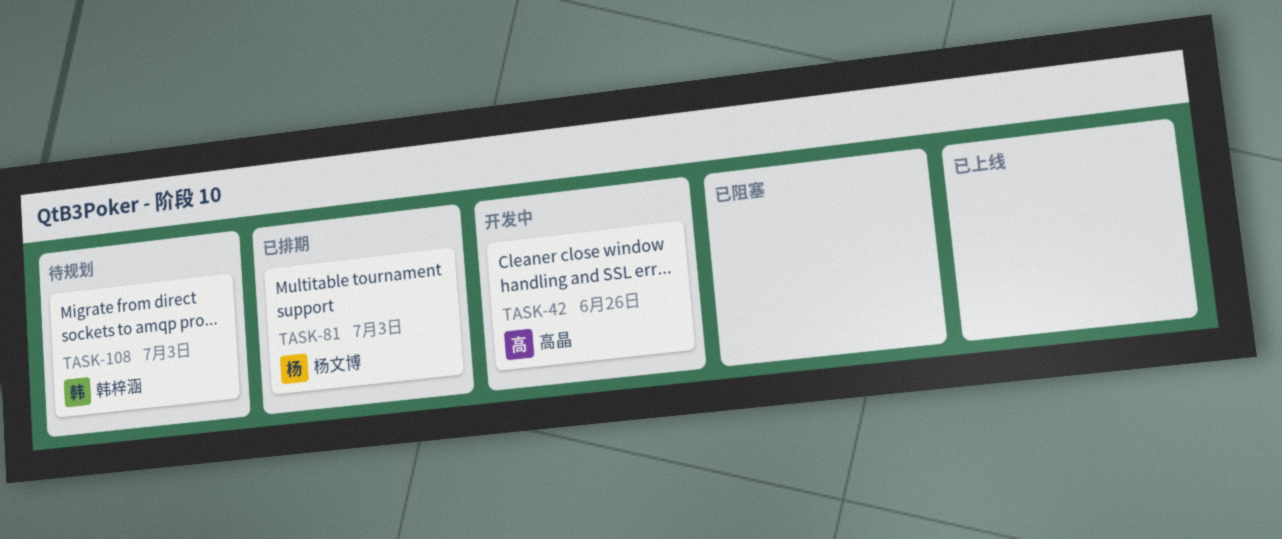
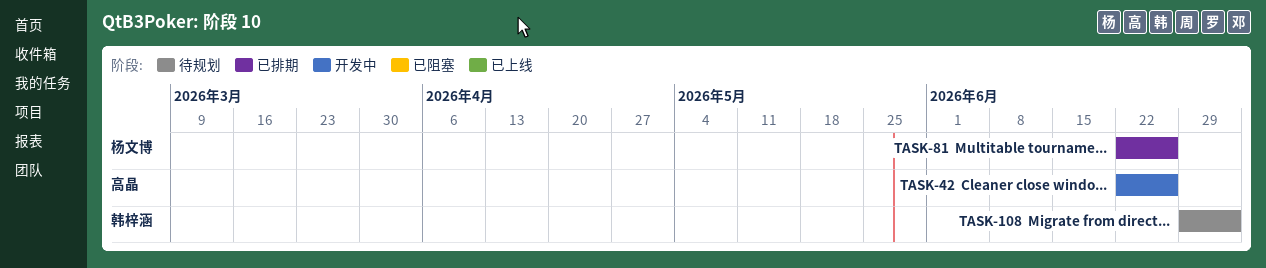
TASK-81, due: Jul 3 -> Jun 26

